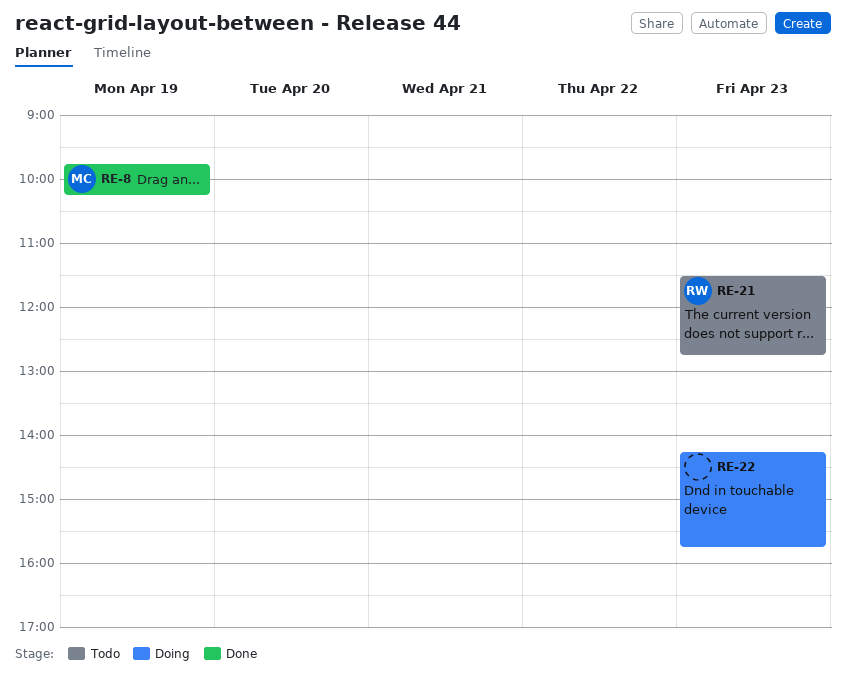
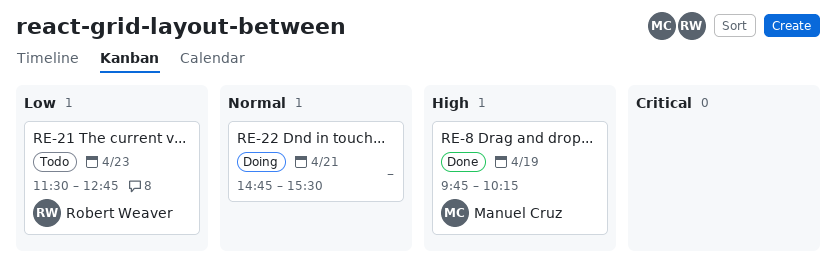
RE-22, day: Apr 23 -> Apr 21
RE-22, begins: 14:15 -> 14:45
RE-22, ends: 15:45 -> 15:30

